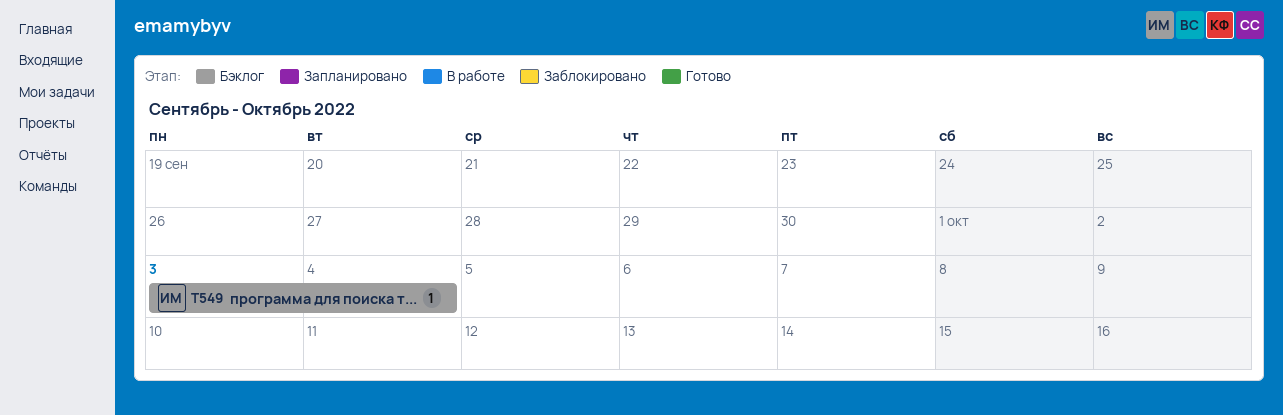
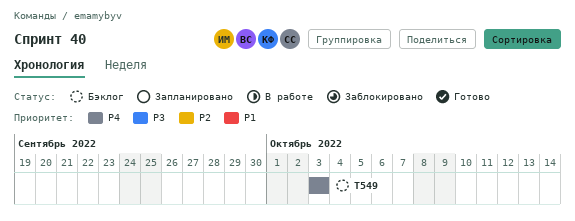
T549, due: Oct 4 -> Oct 3

